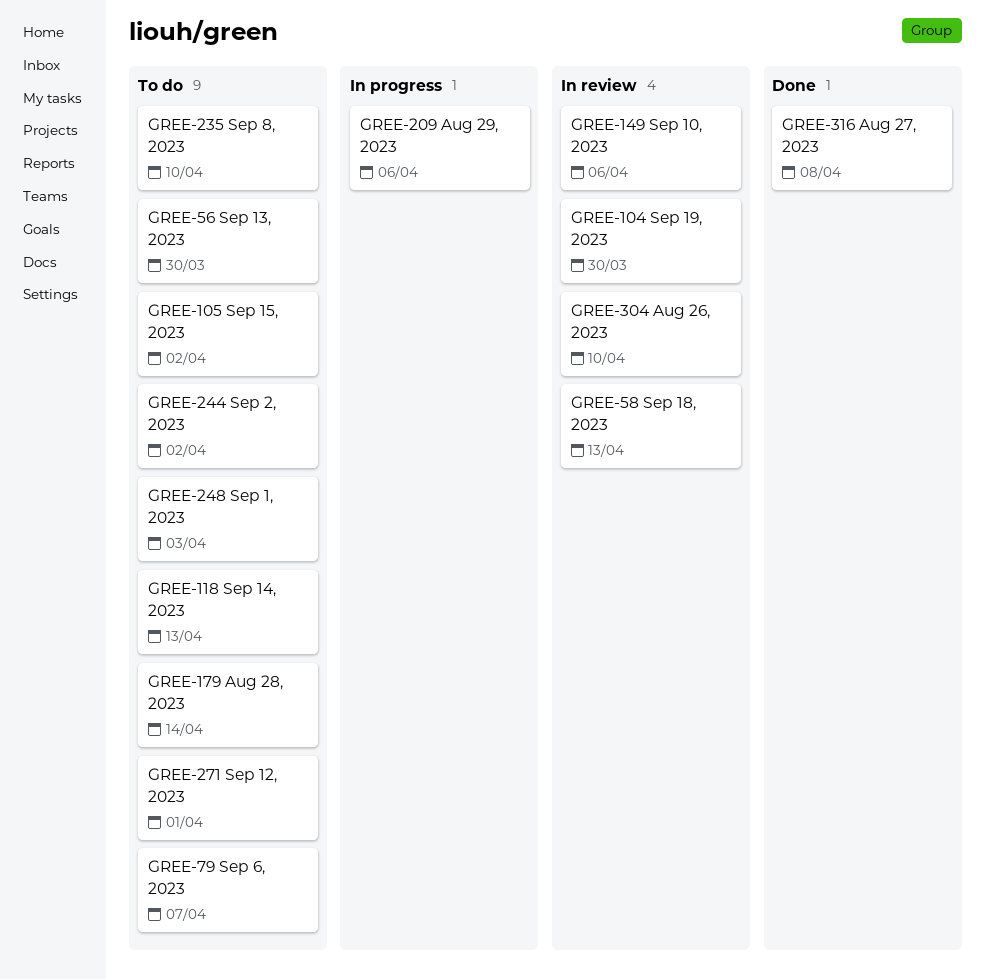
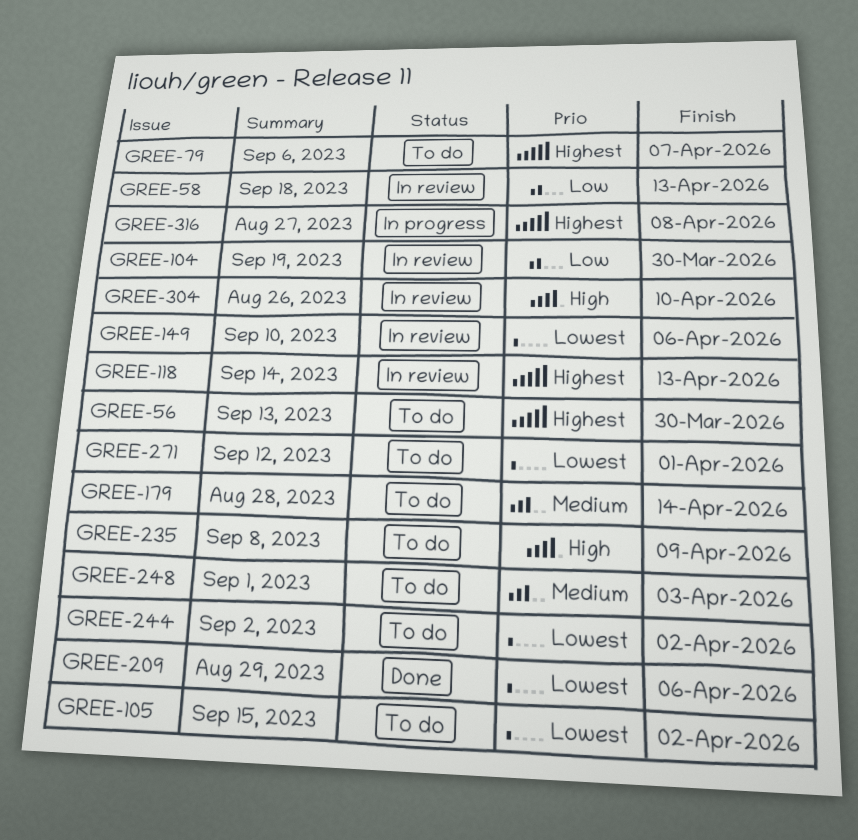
GREE-118, status: To do -> In review
GREE-209, status: In progress -> Done
GREE-235, due: Apr 10 -> Apr 9
GREE-316, status: Done -> In progress

